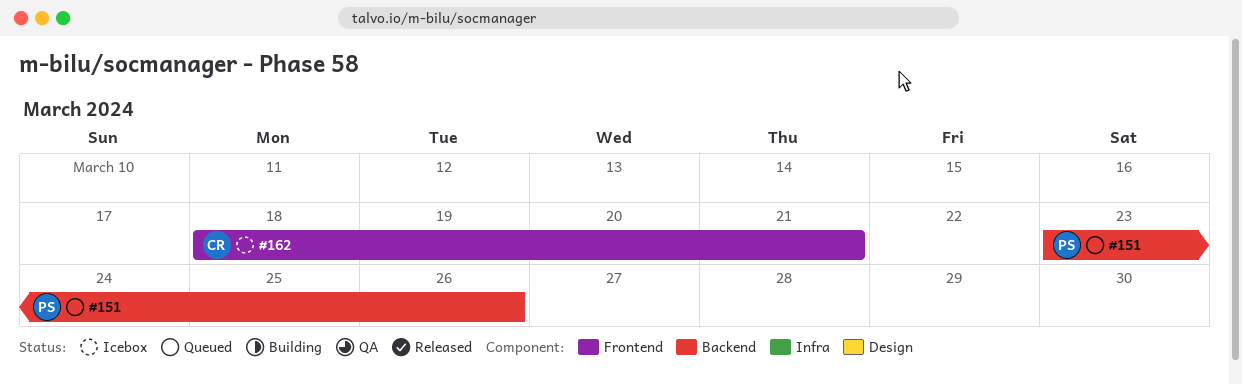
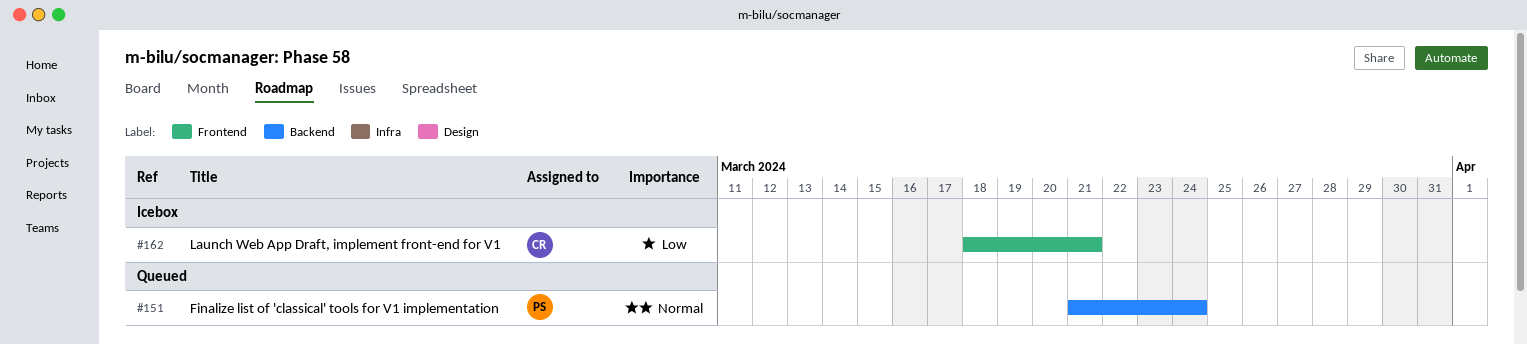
#151, start: Mar 23 -> Mar 21
#151, due: Mar 26 -> Mar 24

